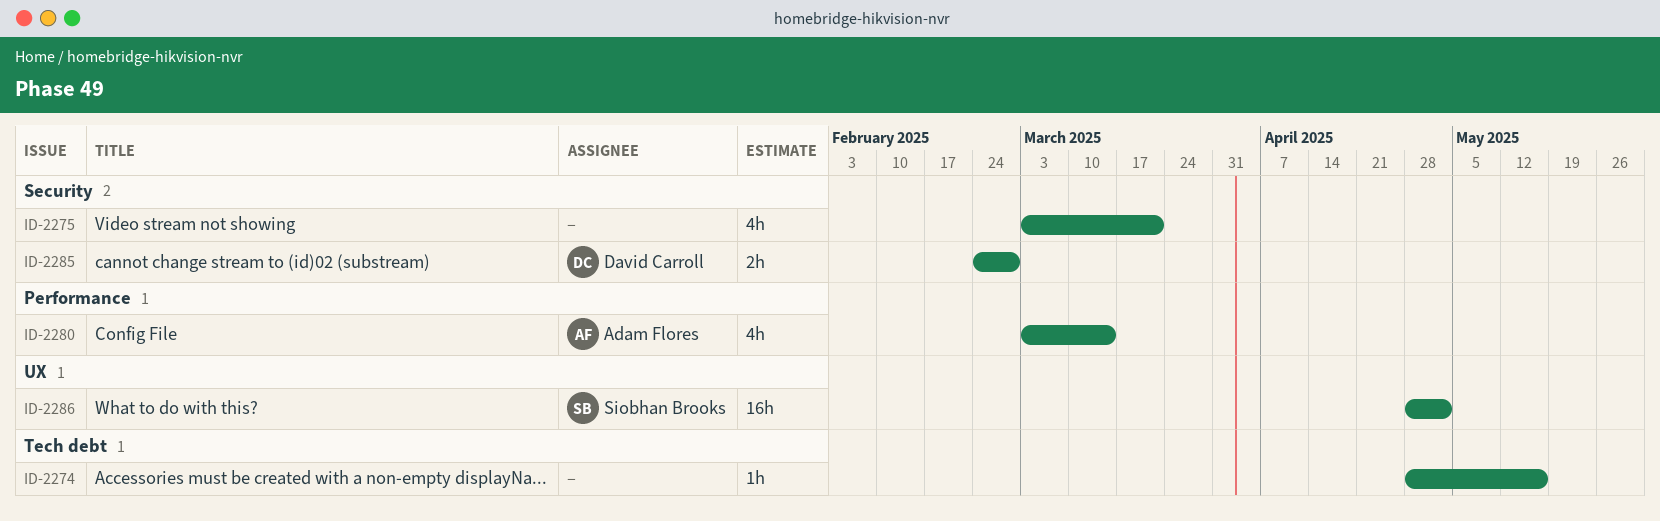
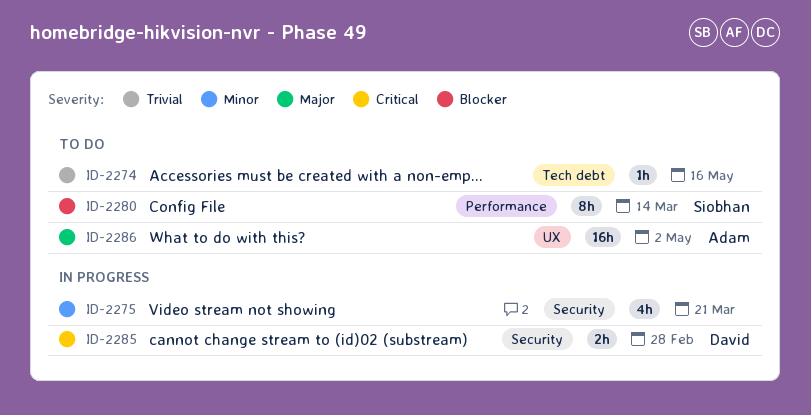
ID-2280, owner: Adam Flores -> Siobhan Brooks
ID-2280, estimate: 4h -> 8h
ID-2286, owner: Siobhan Brooks -> Adam Flores

